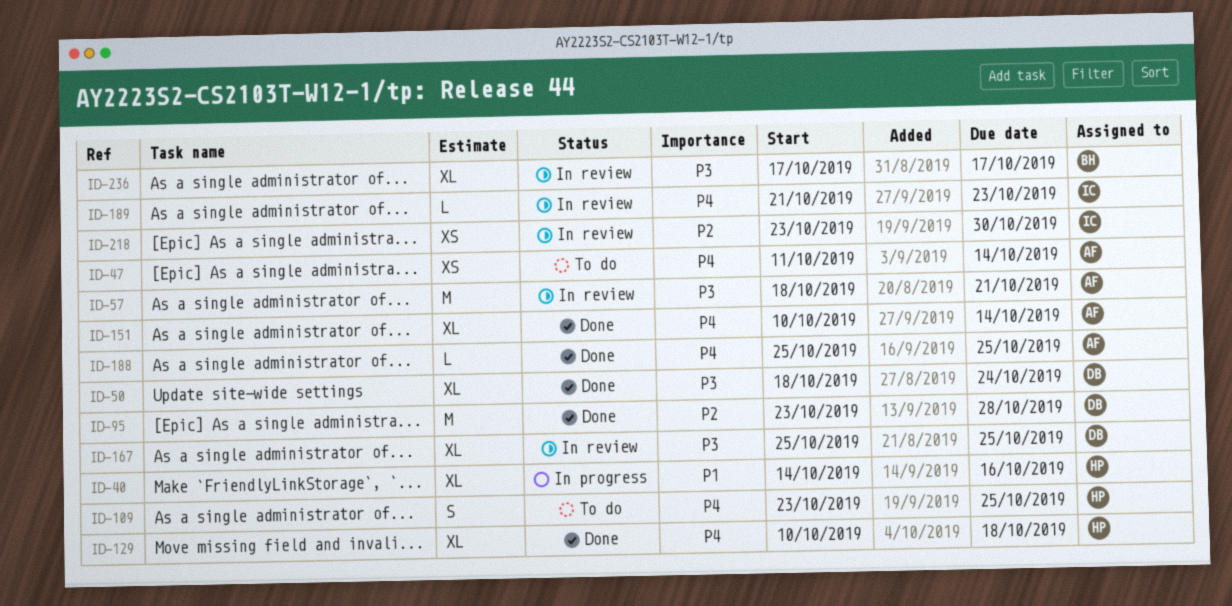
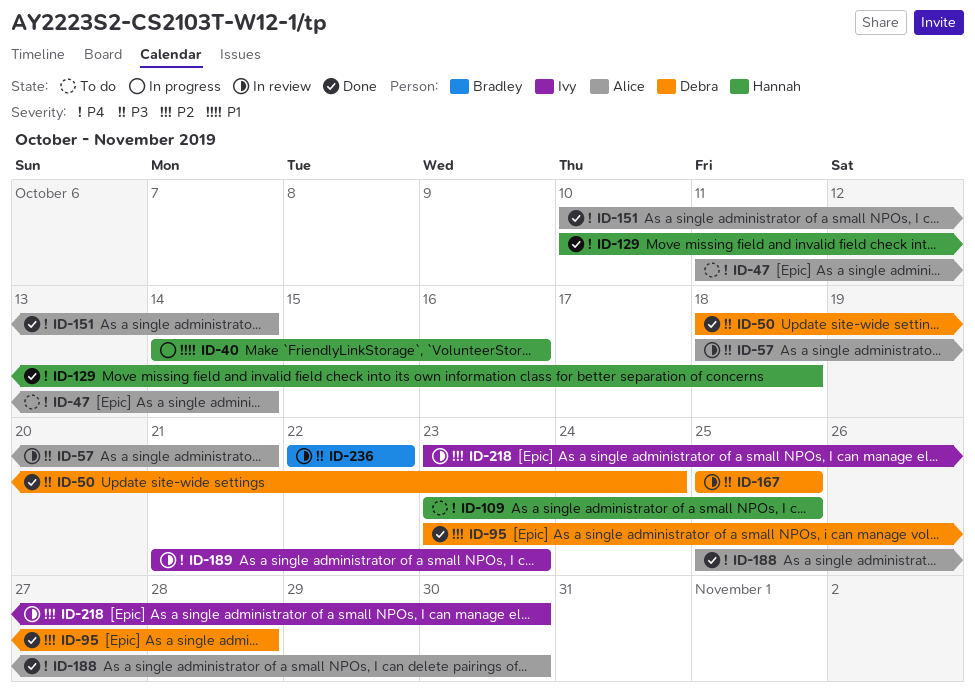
ID-188, due: Oct 25 -> Oct 30
ID-236, start: Oct 17 -> Oct 22
ID-236, due: Oct 17 -> Oct 22

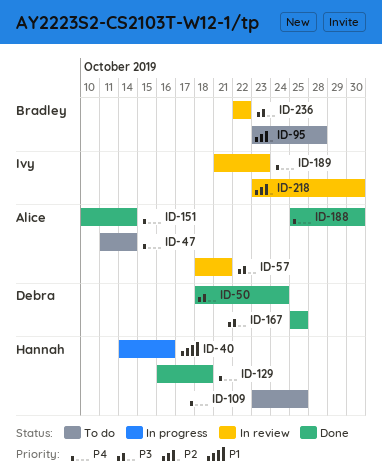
ID-95, status: Done -> To do
ID-95, owner: Debra -> Bradley
ID-129, start: Oct 10 -> Oct 16
ID-167, status: In review -> Done

